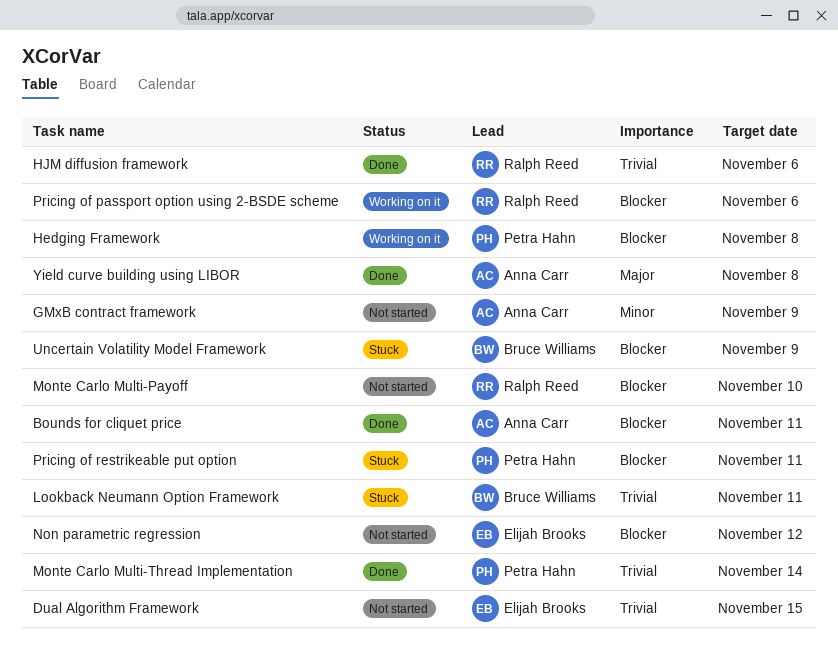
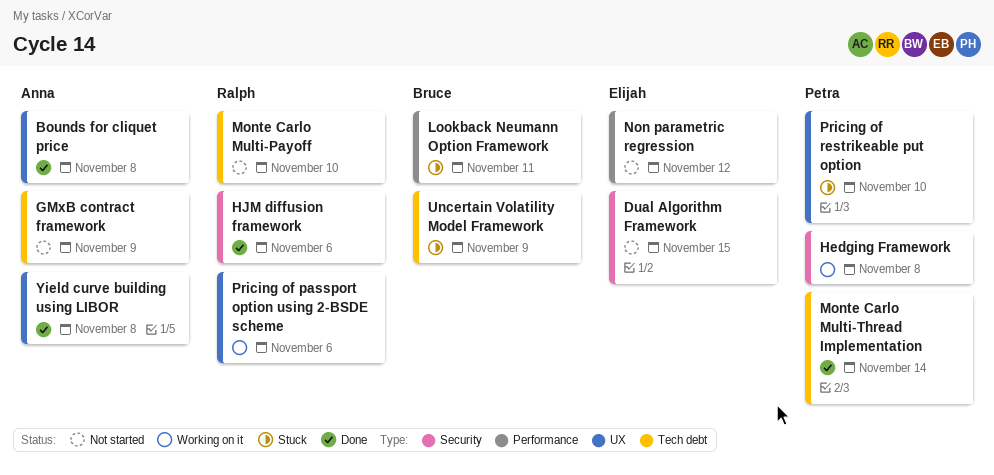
Bounds for cliquet price, due: Nov 11 -> Nov 8
Pricing of restrikeable put option, due: Nov 11 -> Nov 10

